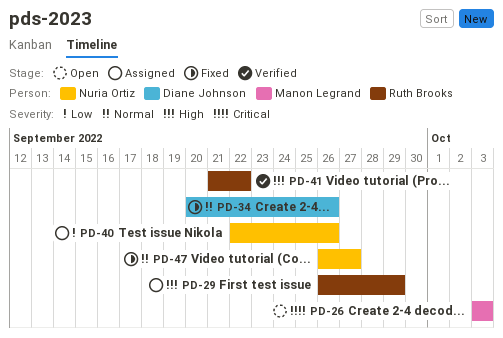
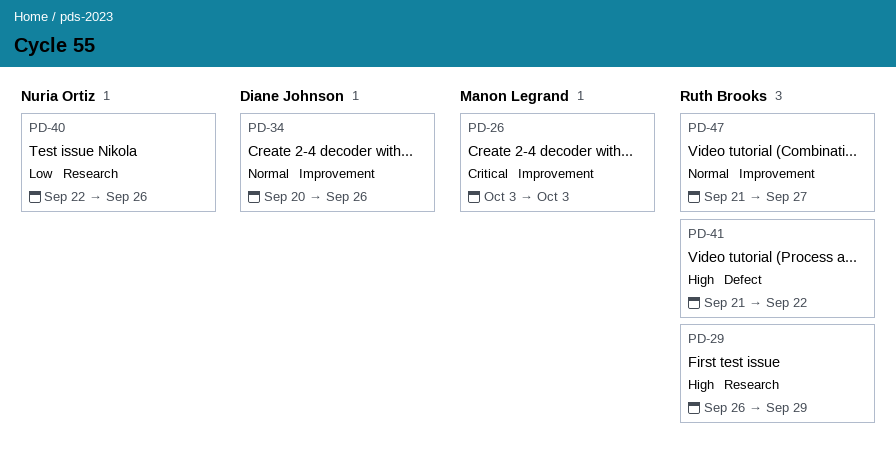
PD-47, owner: Nuria Ortiz -> Ruth Brooks
PD-47, start: Sep 26 -> Sep 21

